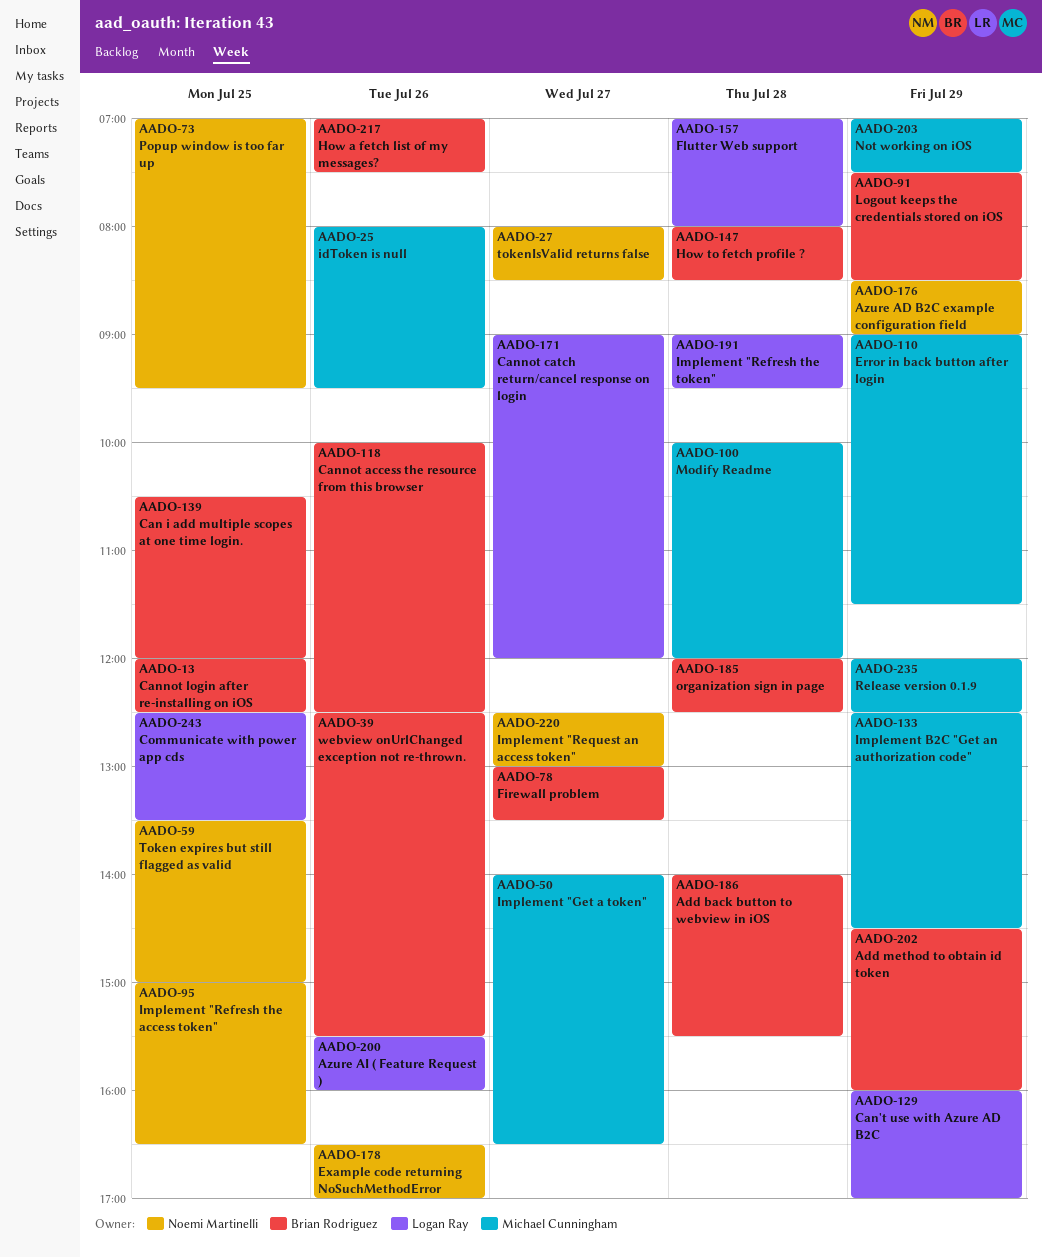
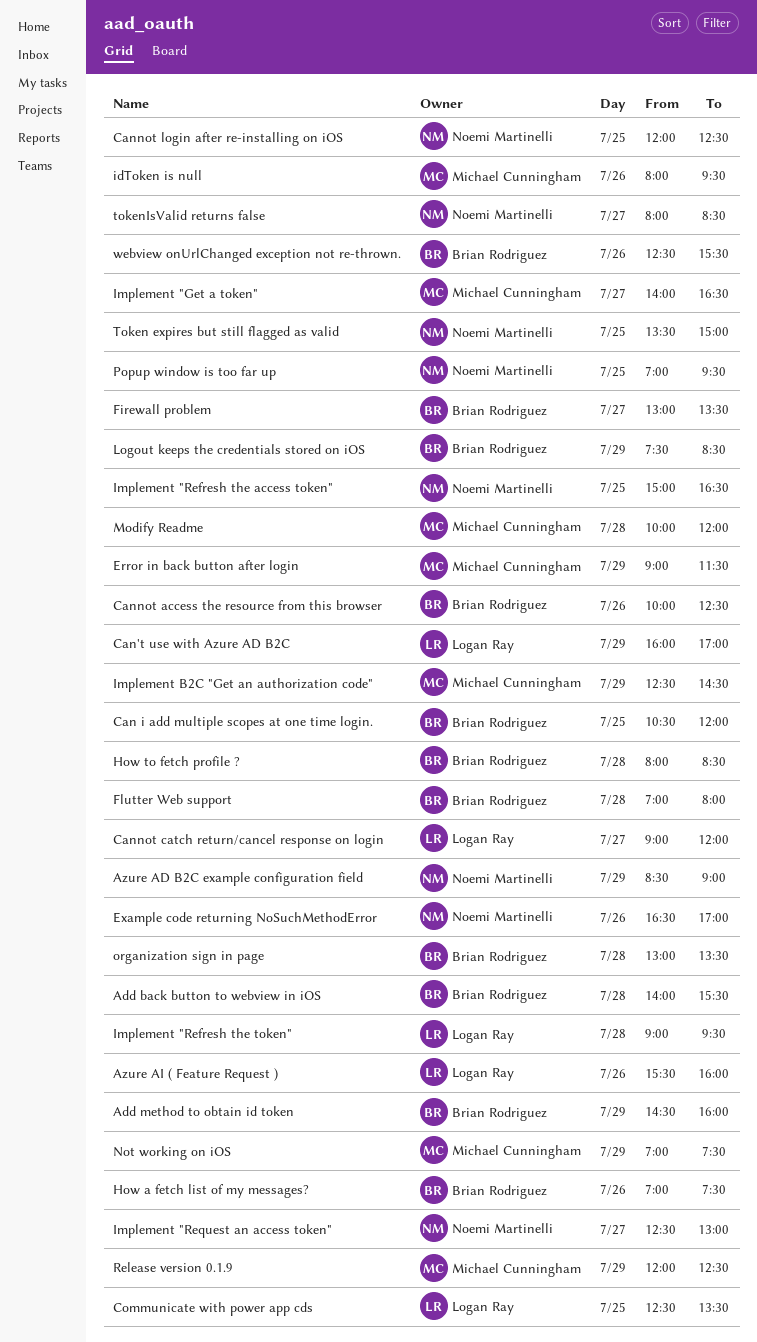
Cannot login after re-installing on iOS, owner: Brian Rodriguez -> Noemi Martinelli
Flutter Web support, owner: Logan Ray -> Brian Rodriguez
organization sign in page, begins: 12:00 -> 13:00
organization sign in page, ends: 12:30 -> 13:30

